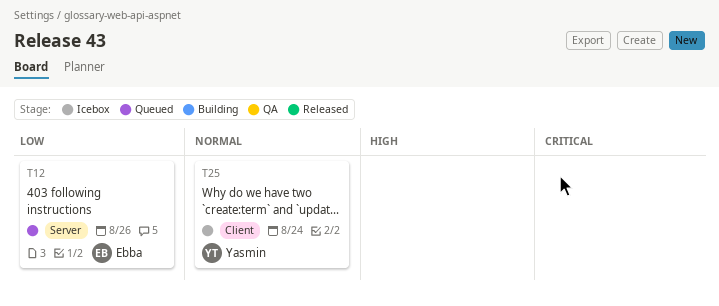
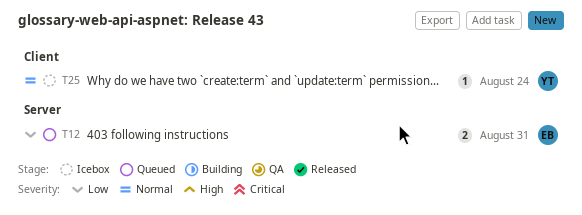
T12, due: Aug 26 -> Aug 31

